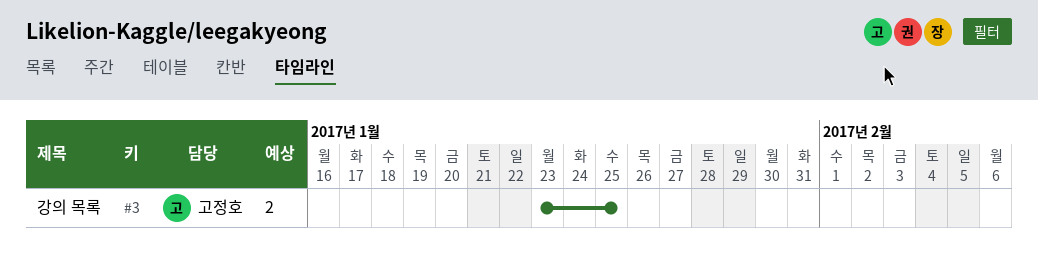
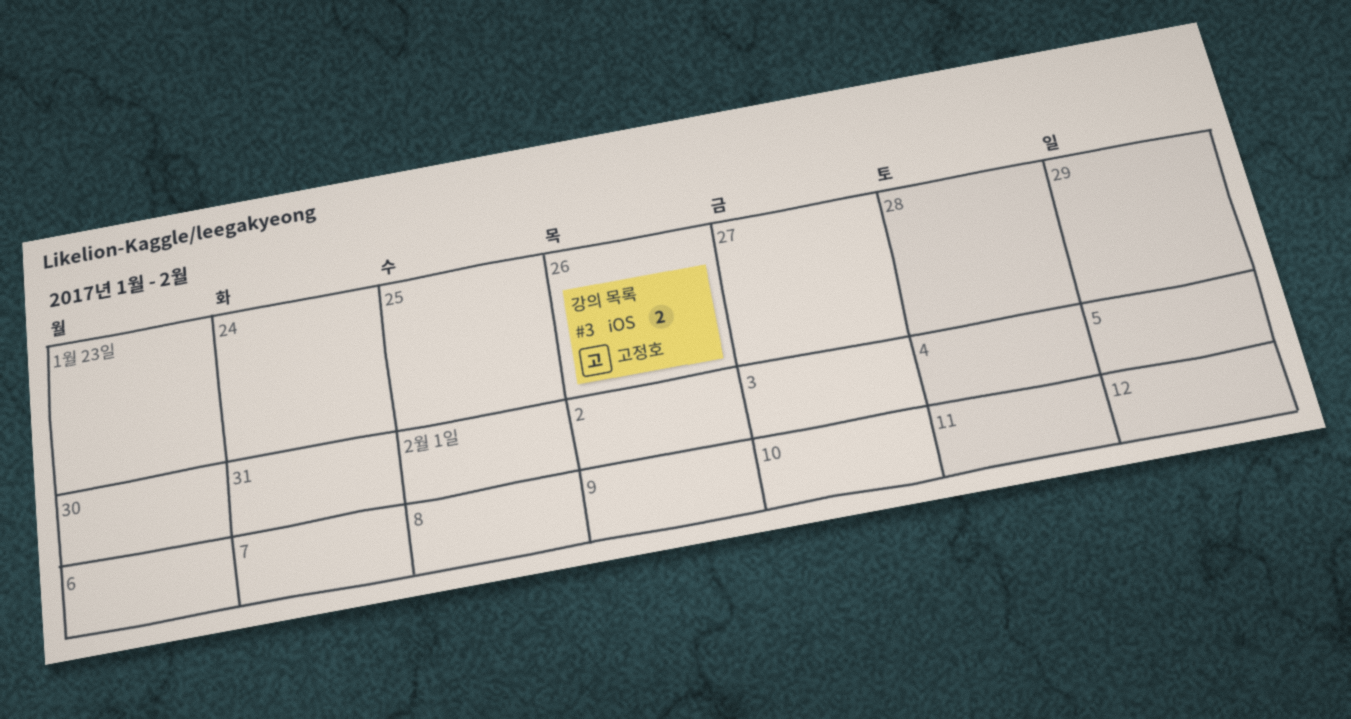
#3, due: Jan 25 -> Jan 26

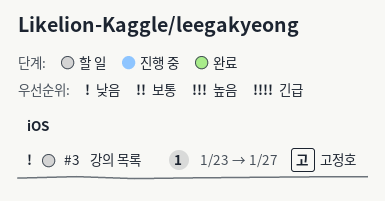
#3, estimate: 2 -> 1
#3, due: Jan 26 -> Jan 27

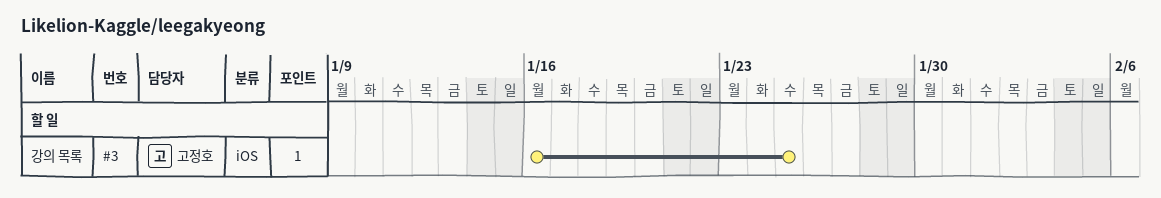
#3, start: Jan 23 -> Jan 16
#3, due: Jan 27 -> Jan 25

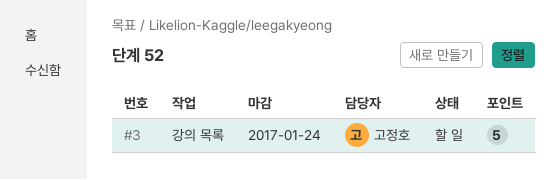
#3, estimate: 1 -> 5
#3, due: Jan 25 -> Jan 24

